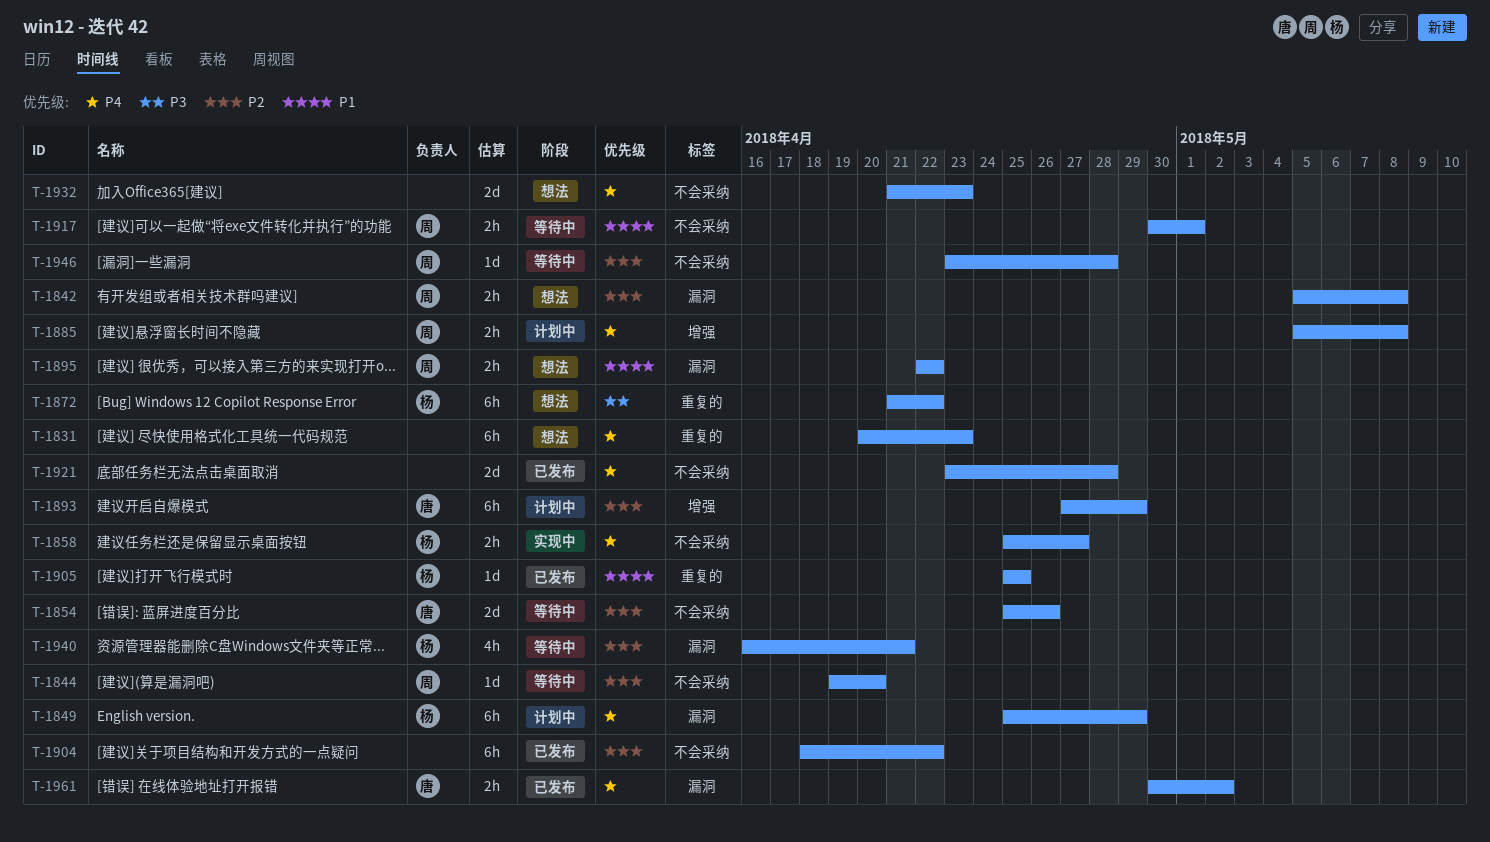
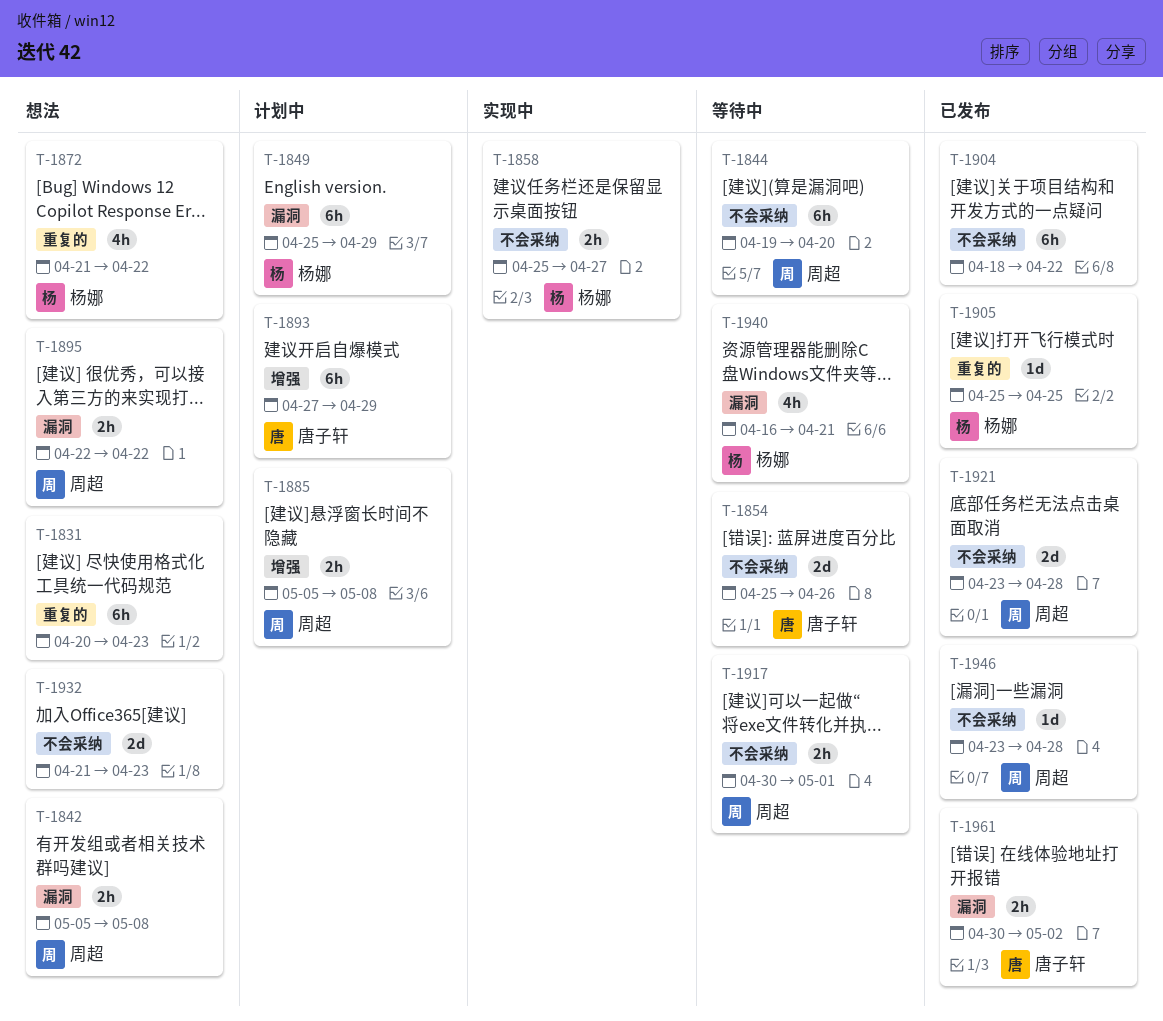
T-1844, estimate: 1d -> 6h
T-1872, estimate: 6h -> 4h
T-1921, owner: none -> 周超
T-1946, status: 等待中 -> 已发布

